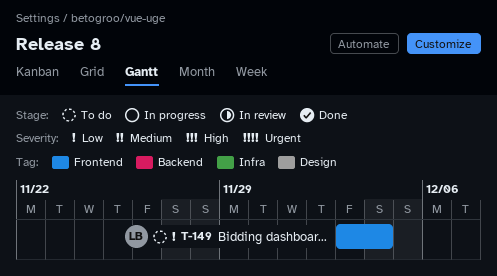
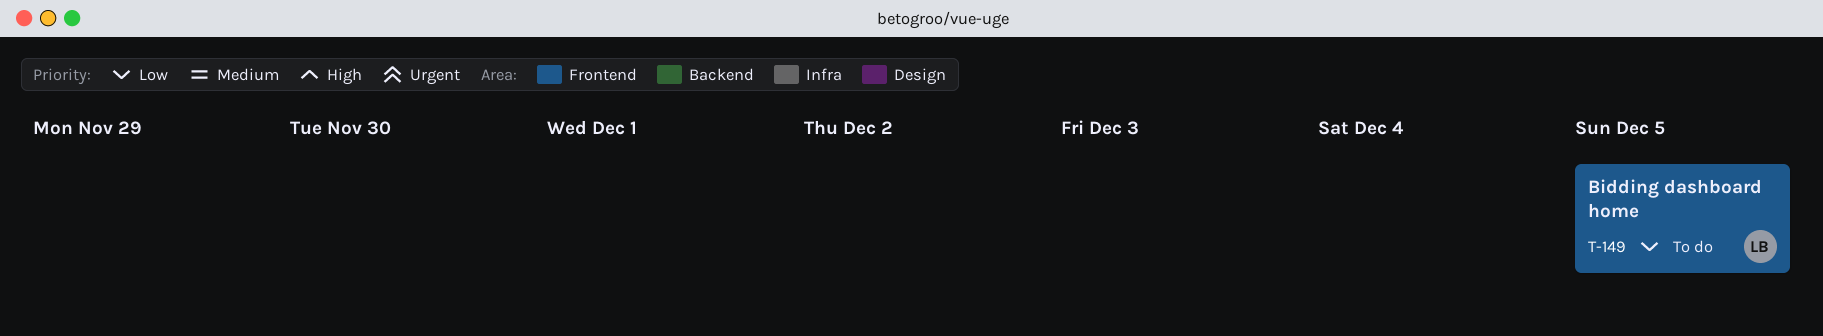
T-149, due: Dec 4 -> Dec 5

